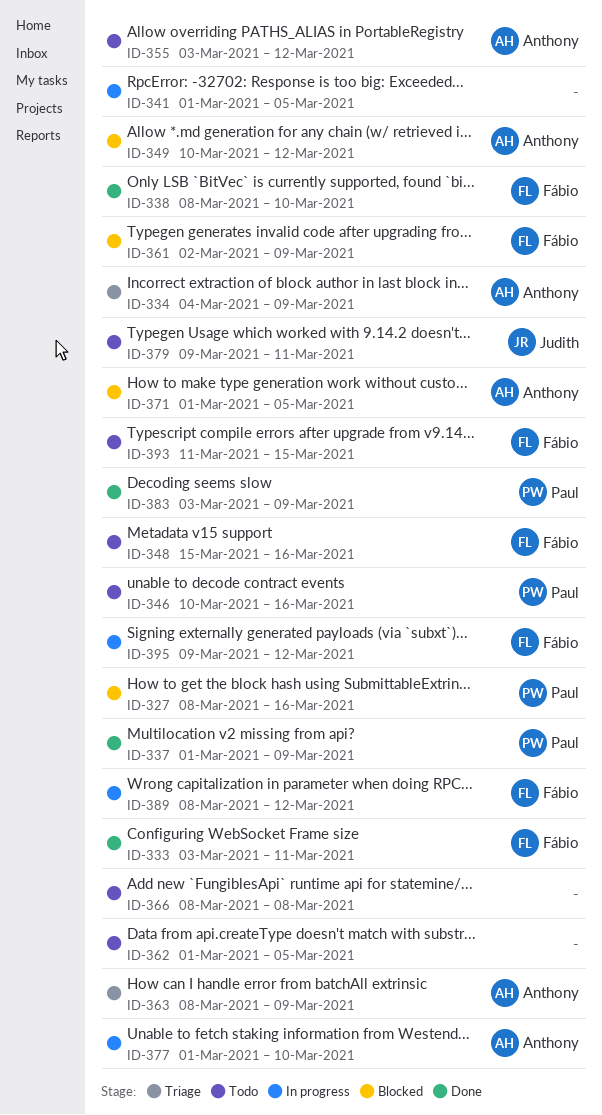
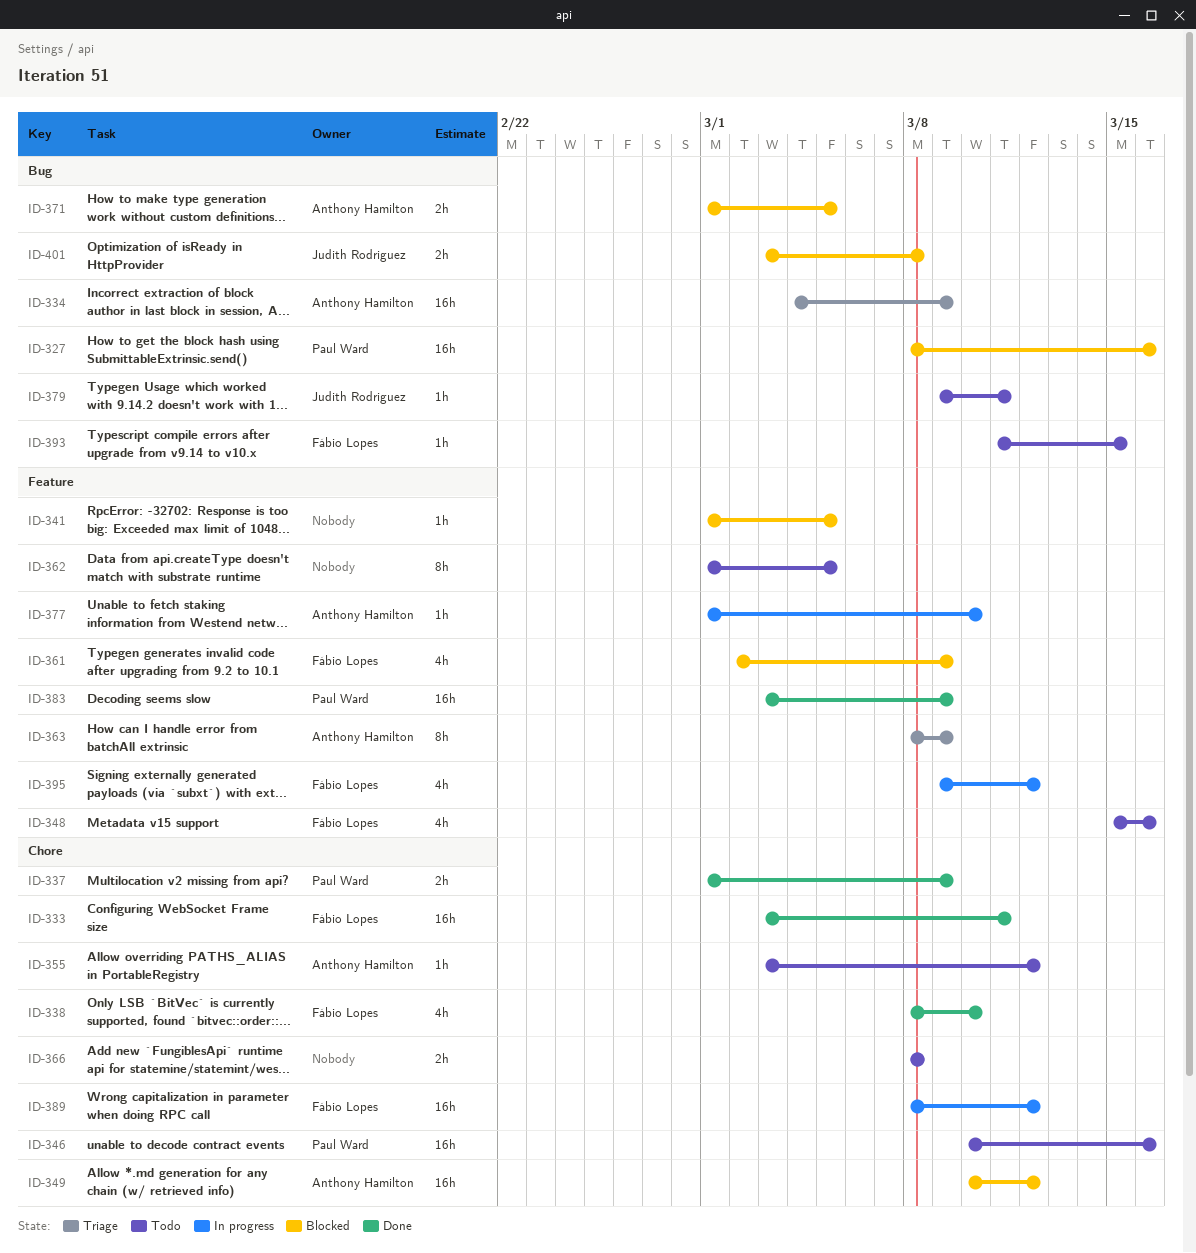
ID-341, status: In progress -> Blocked
ID-401: none -> present

